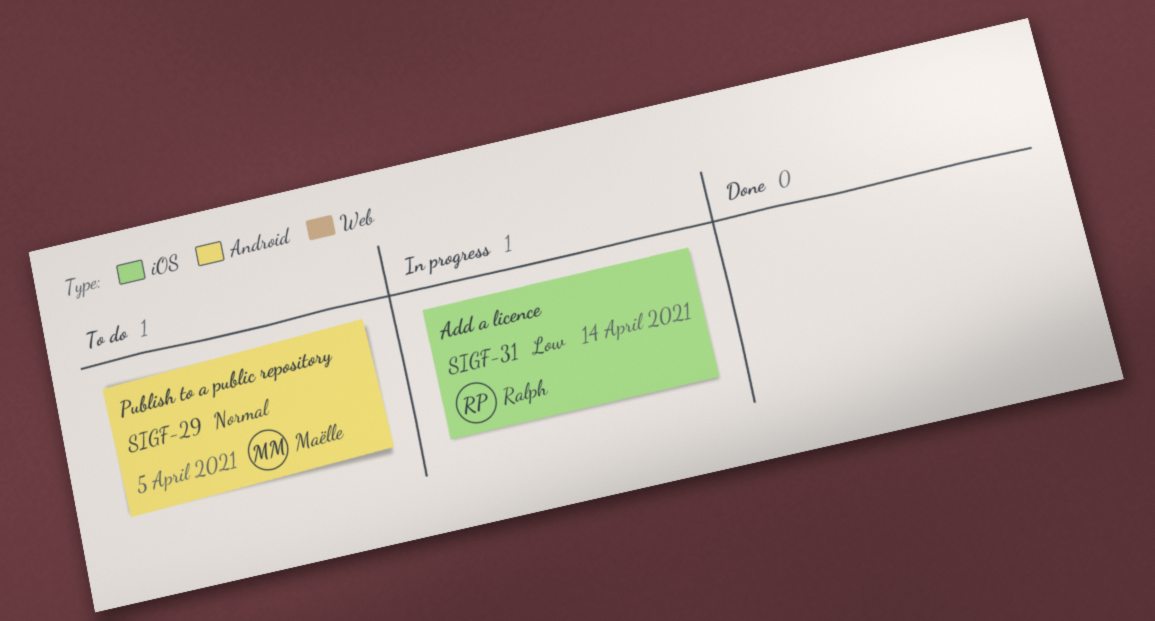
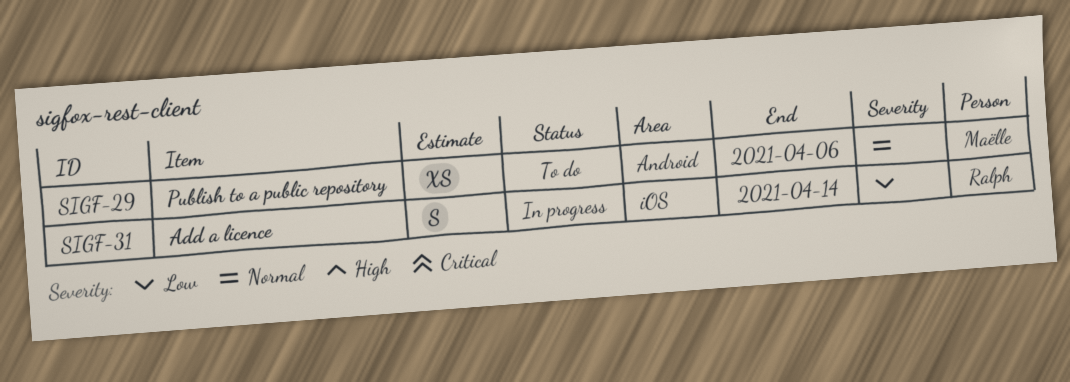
SIGF-29, due: Apr 5 -> Apr 6

